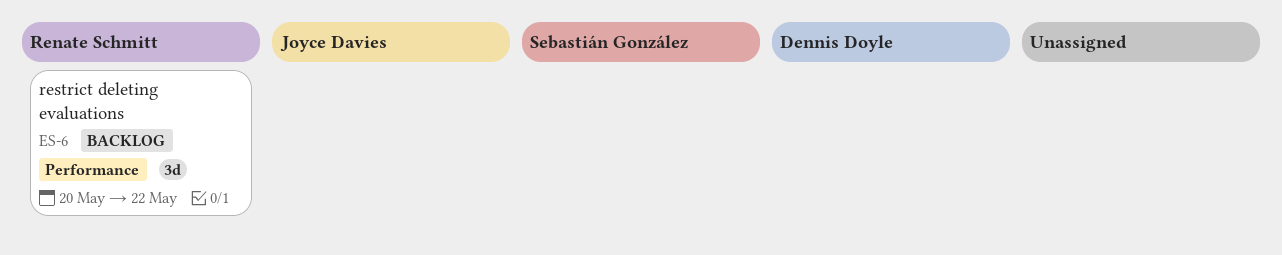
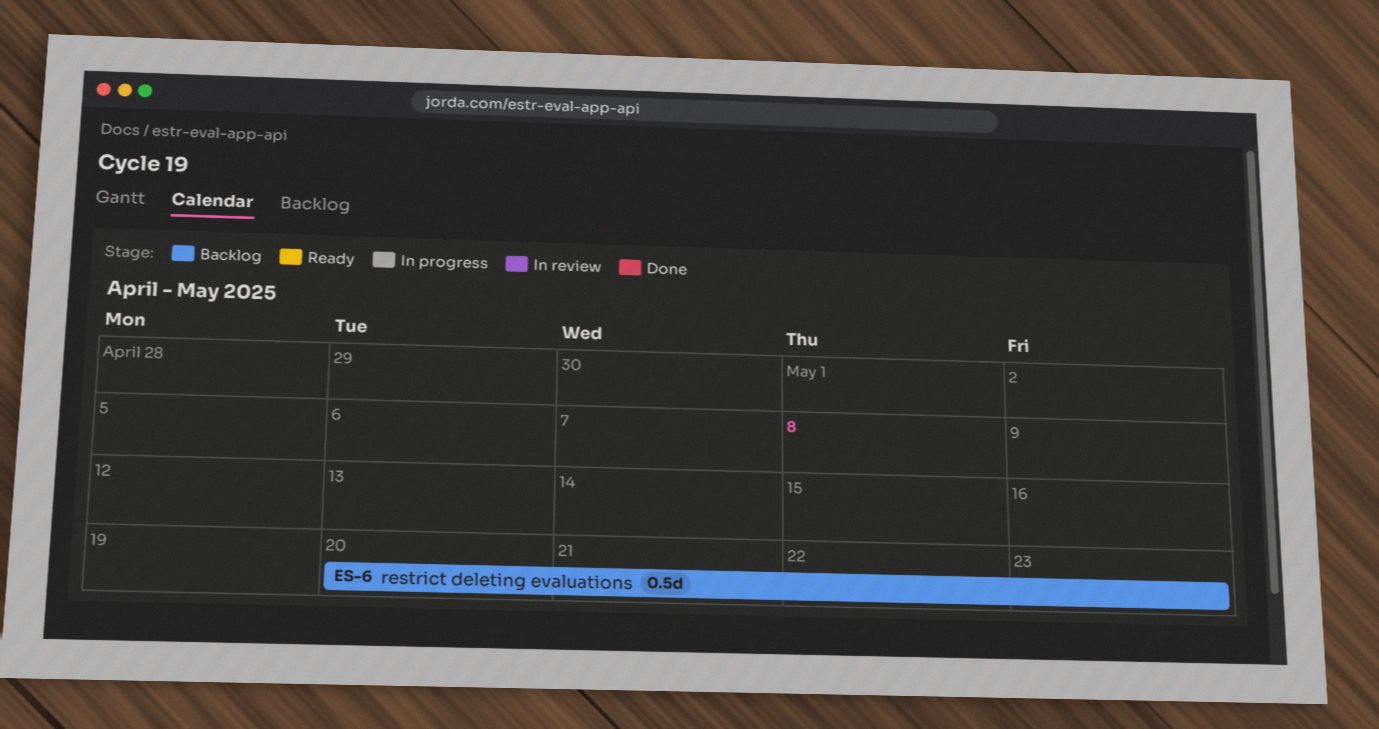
ES-6, estimate: 3d -> 0.5d
ES-6, due: May 22 -> May 23

